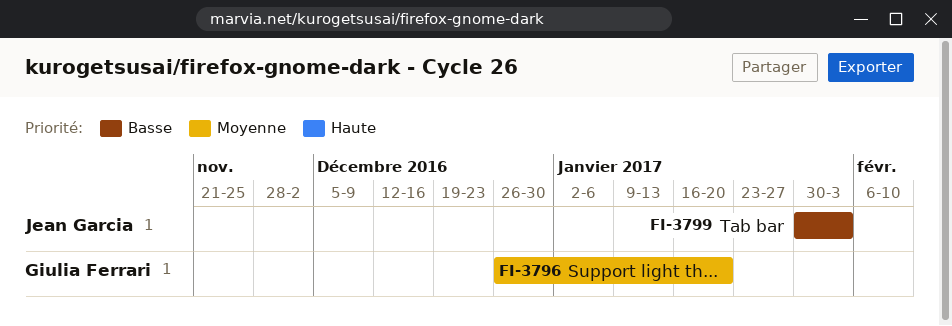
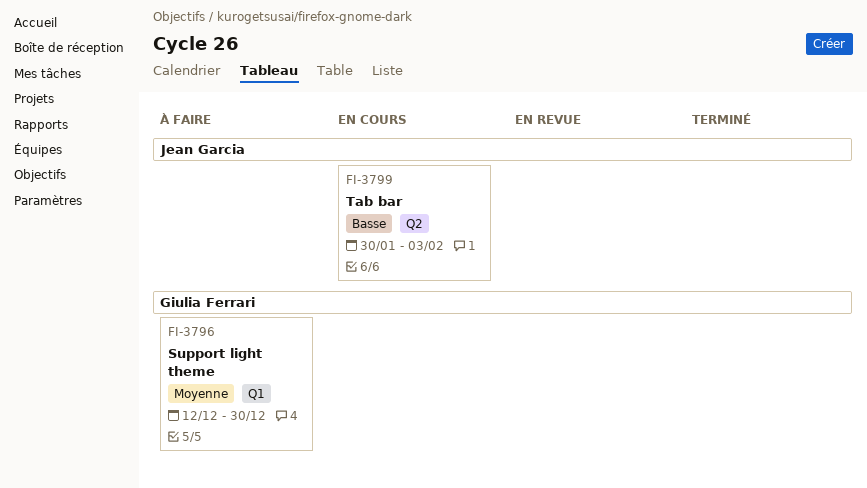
FI-3796, start: Dec 26 -> Dec 12
FI-3796, due: Jan 20 -> Dec 30

